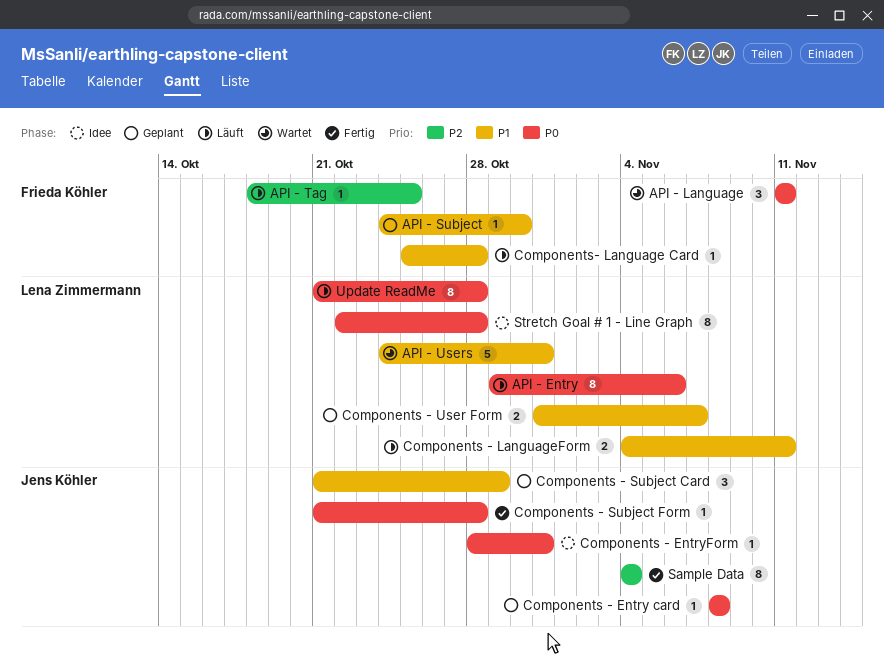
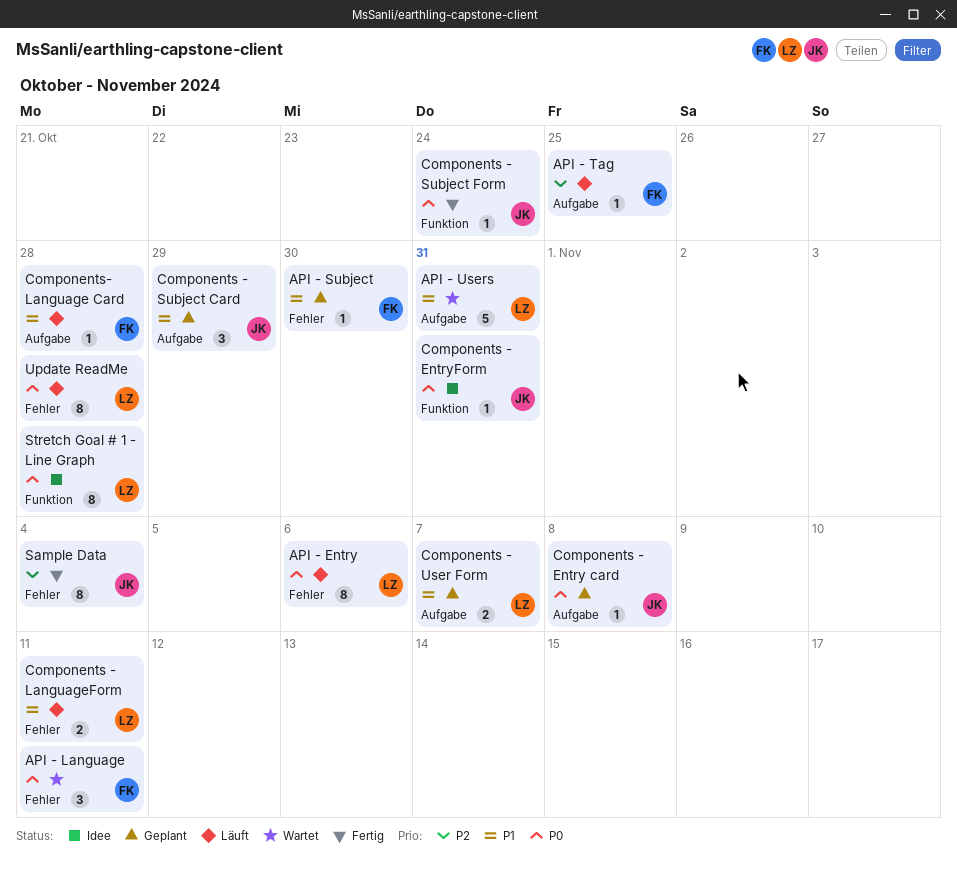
Components - Subject Form, due: Oct 28 -> Oct 24

